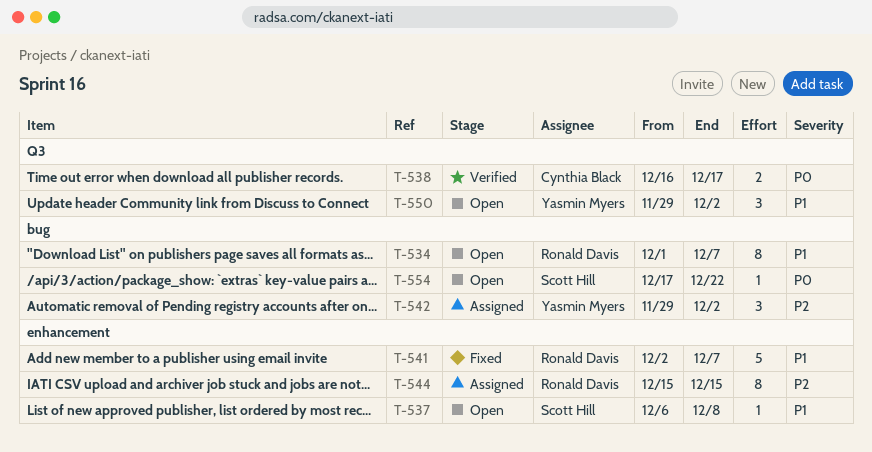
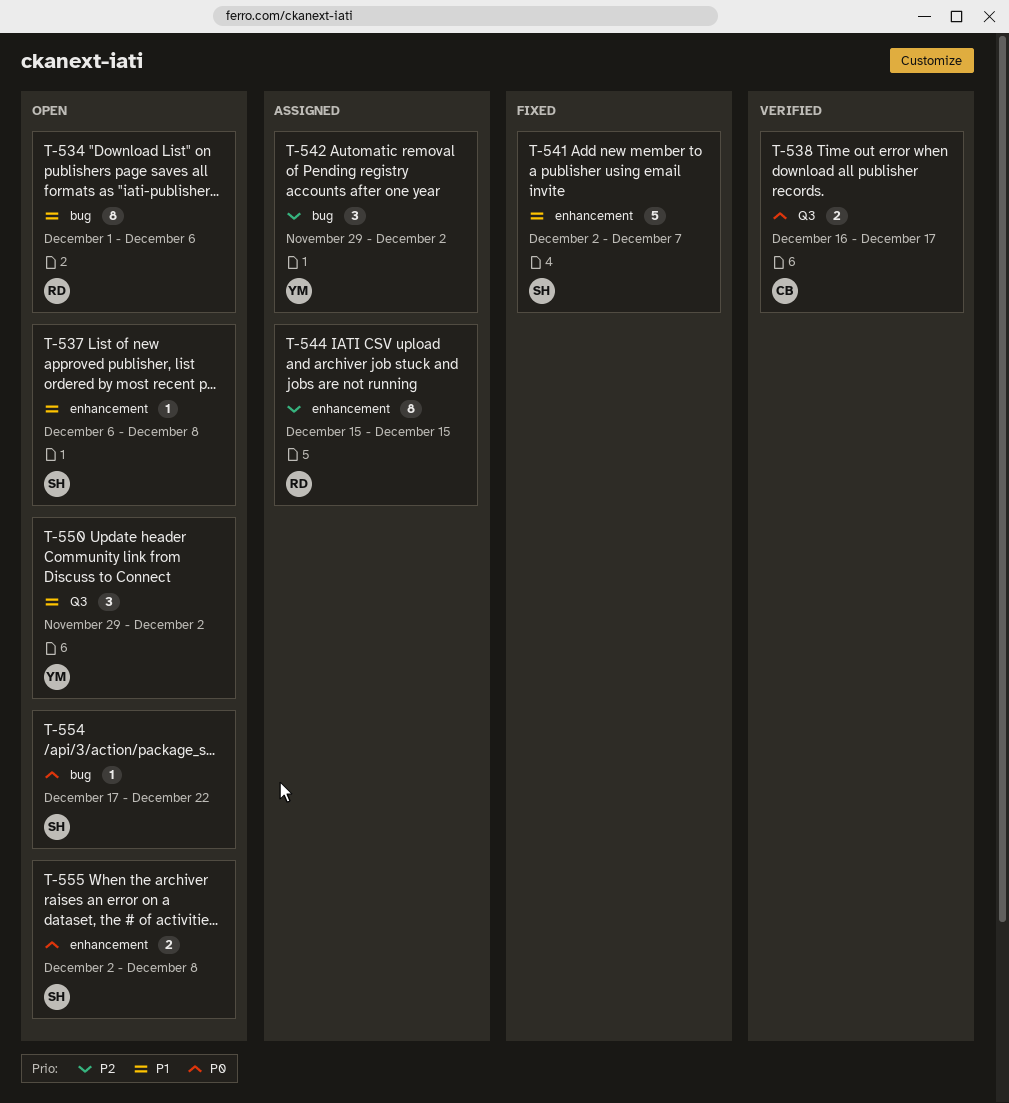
T-534, due: Dec 7 -> Dec 6
T-541, owner: Ronald Davis -> Scott Hill
T-555: none -> present

